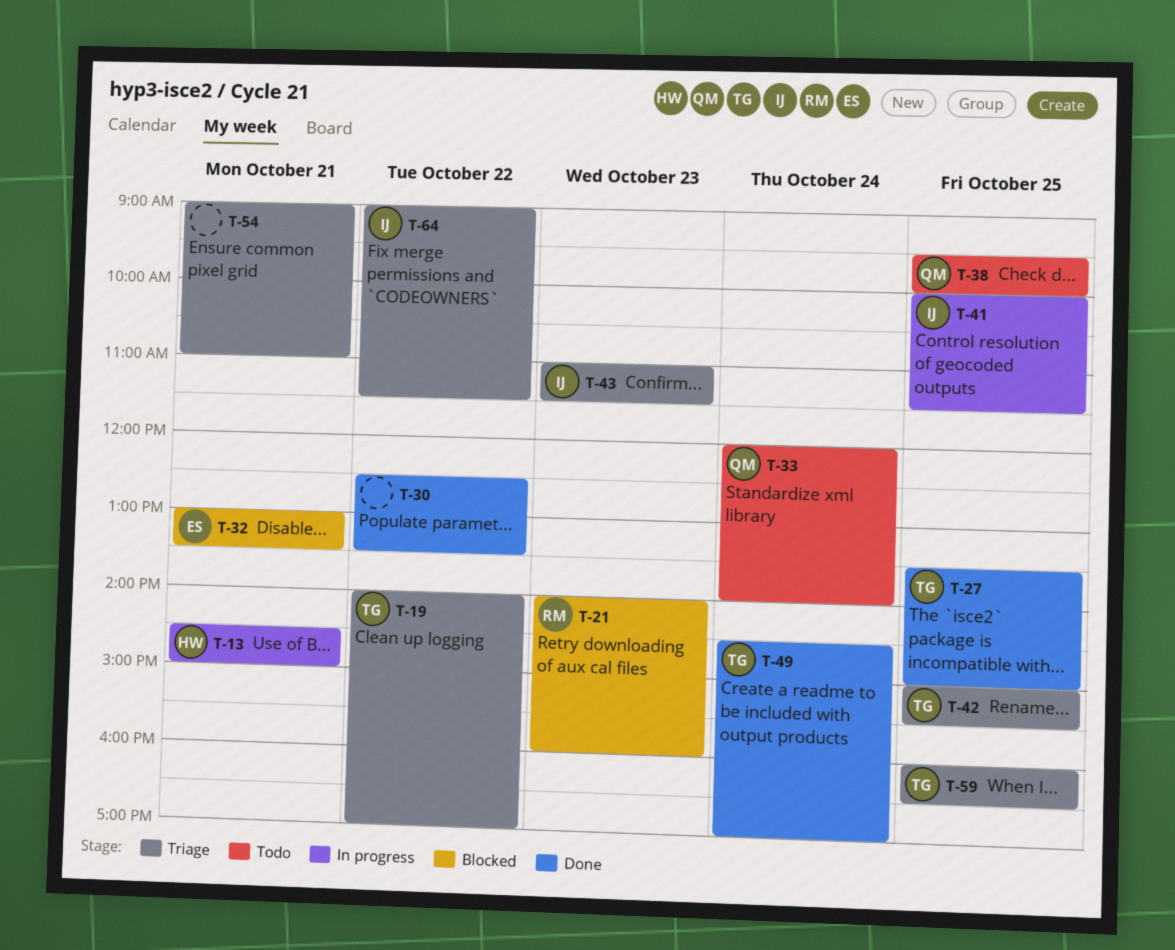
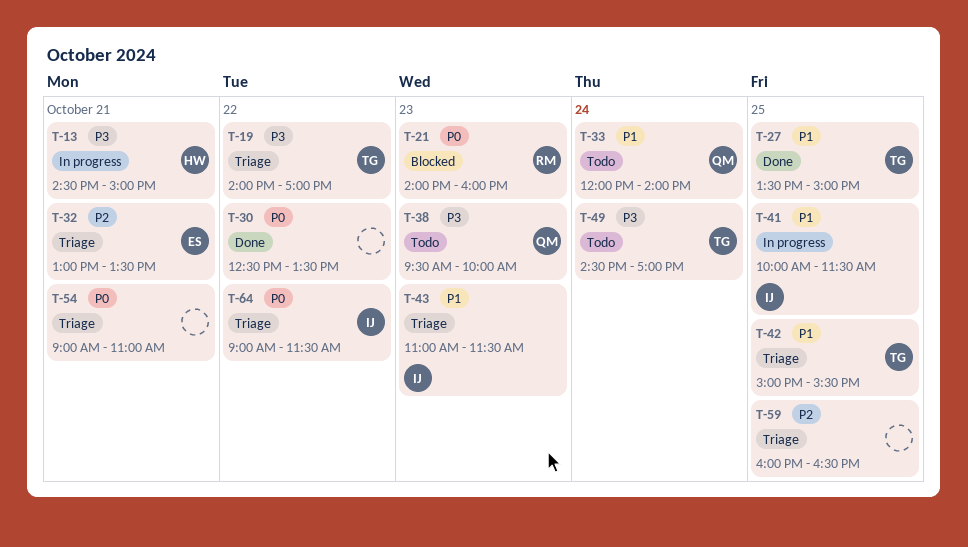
T-32, status: Blocked -> Triage
T-38, day: Oct 25 -> Oct 23
T-49, status: Done -> Todo
T-59, owner: TG -> none

